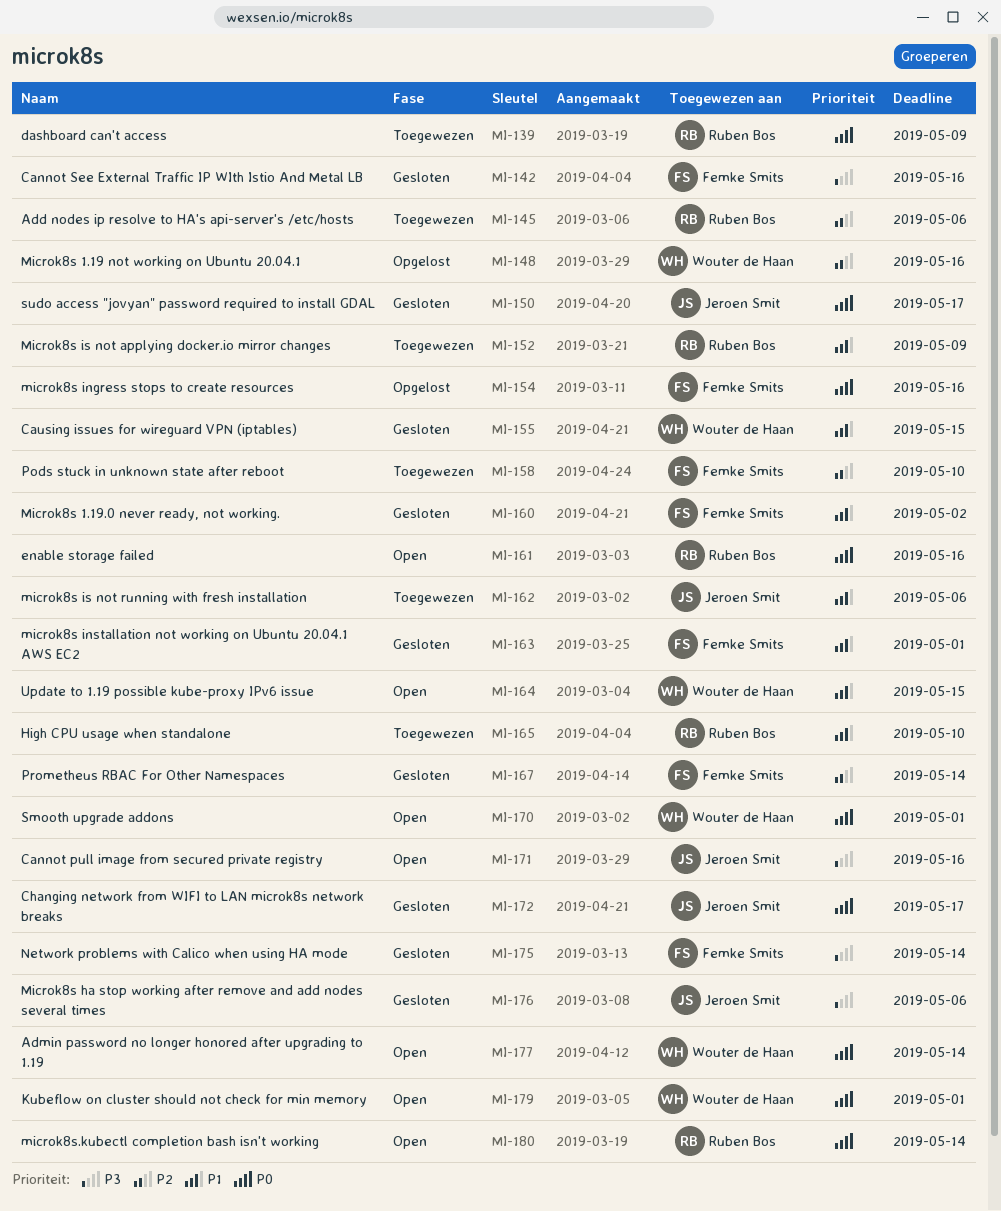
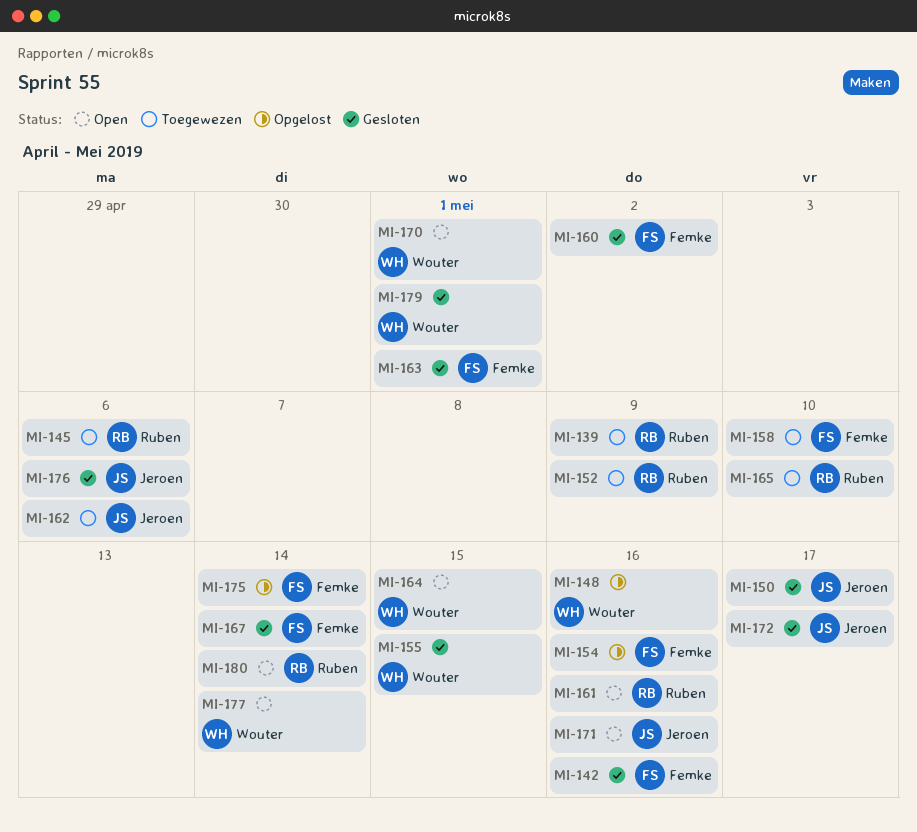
MI-175, status: Gesloten -> Opgelost
MI-179, status: Open -> Gesloten

